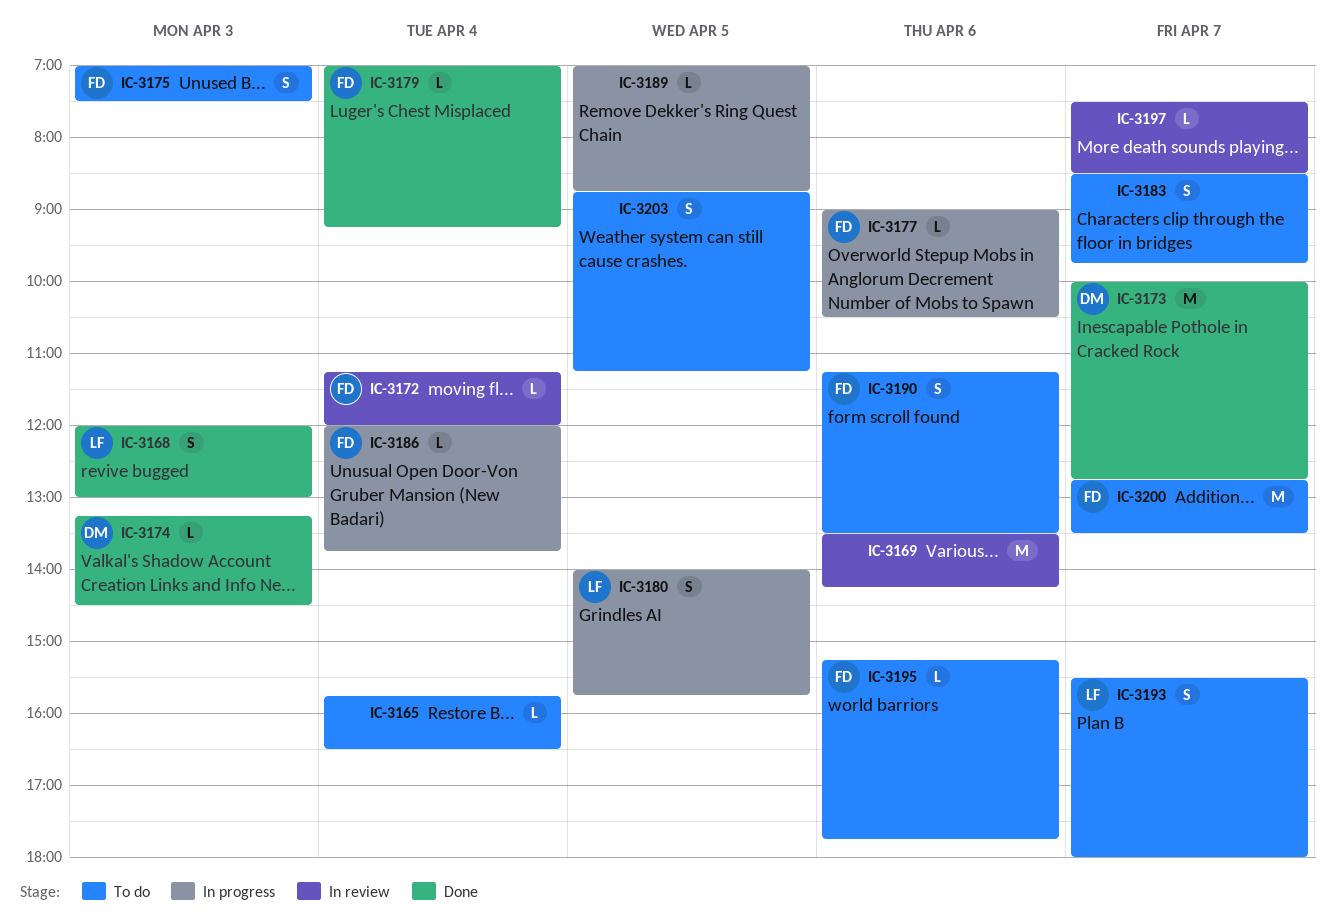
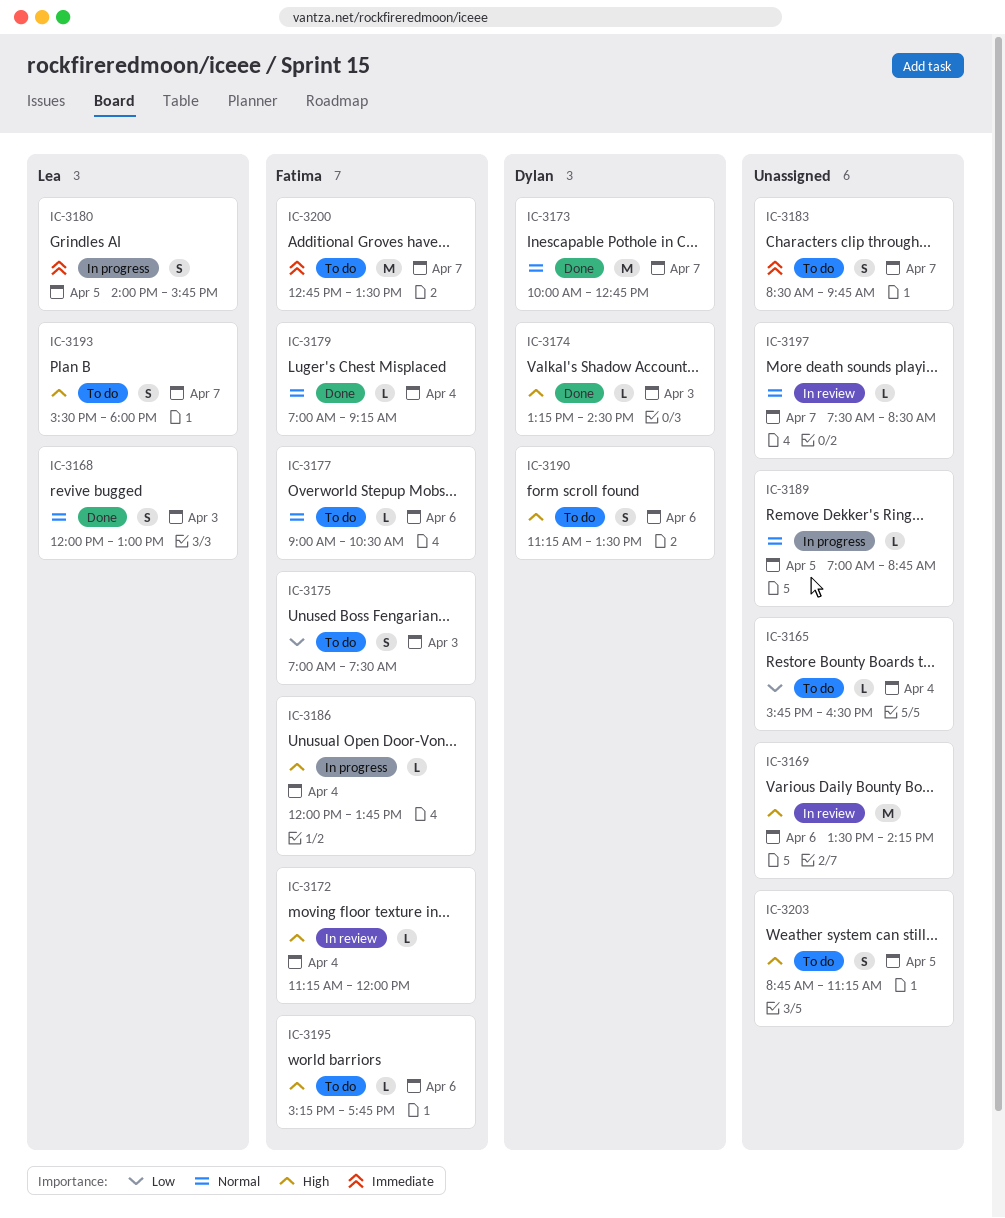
IC-3177, status: In progress -> To do
IC-3190, owner: Fatima -> Dylan

